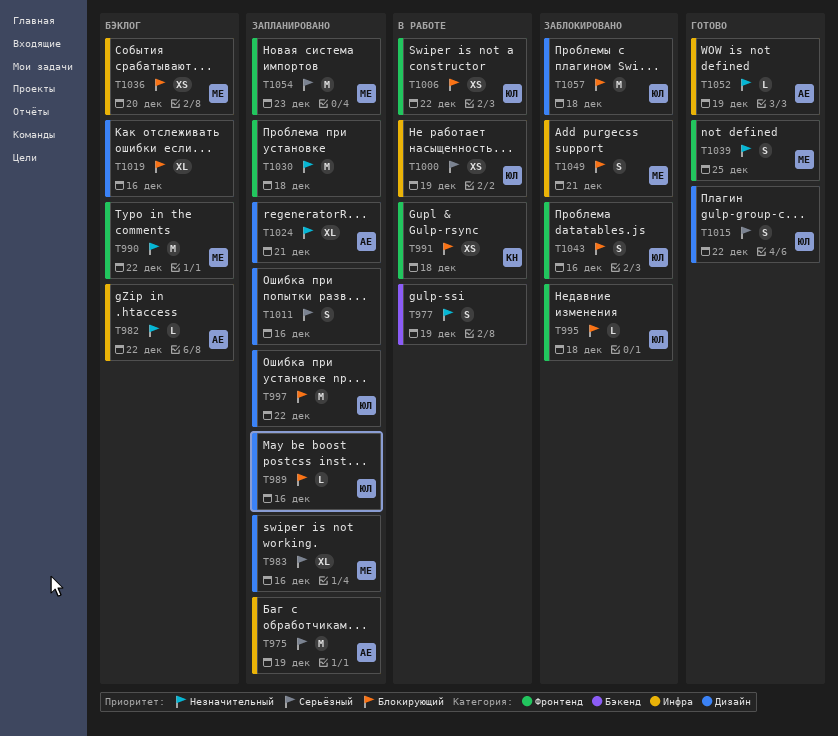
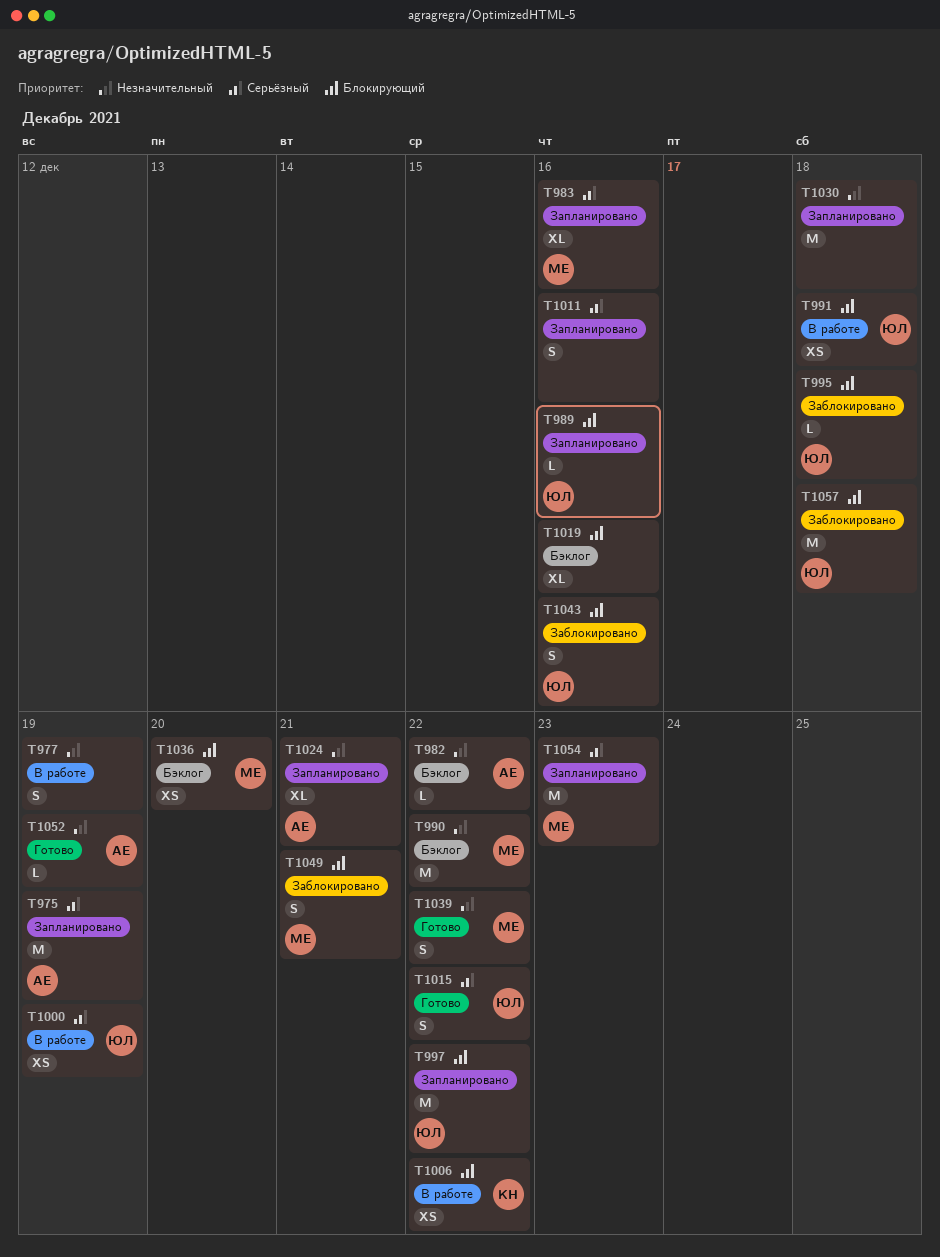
T991, owner: КН -> ЮЛ
T1006, owner: ЮЛ -> КН
T1039, due: Dec 25 -> Dec 22

